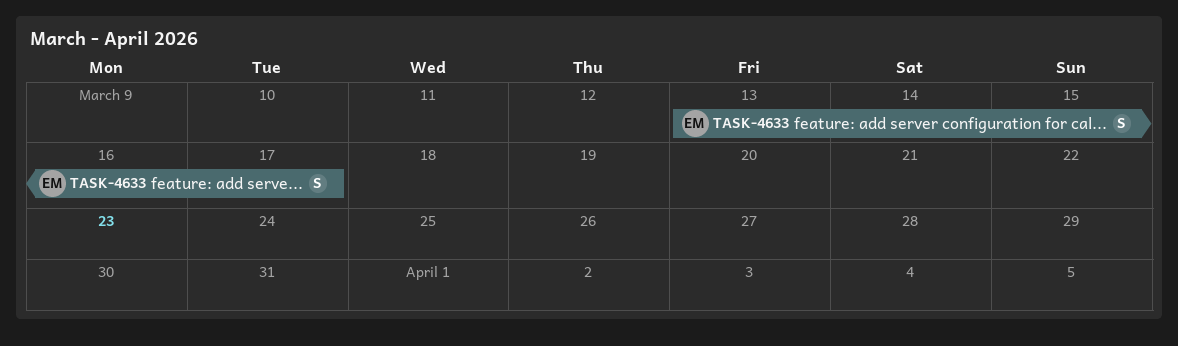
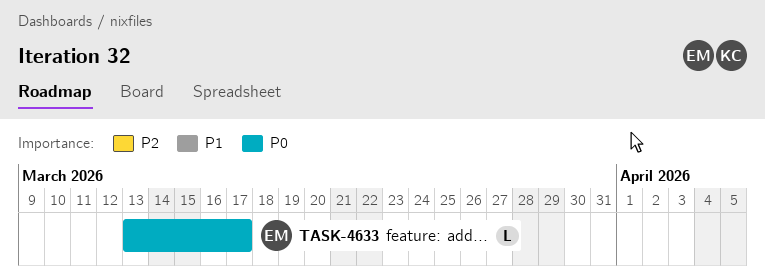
TASK-4633, estimate: S -> L

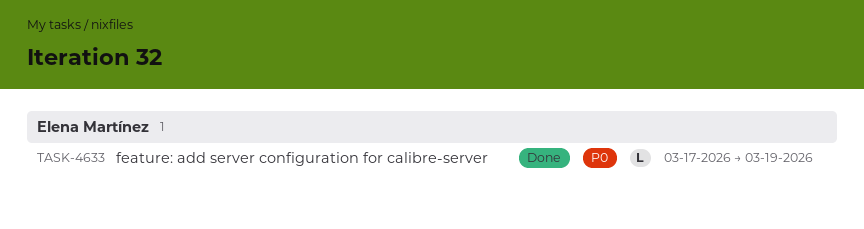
TASK-4633, start: Mar 13 -> Mar 17
TASK-4633, due: Mar 17 -> Mar 19

